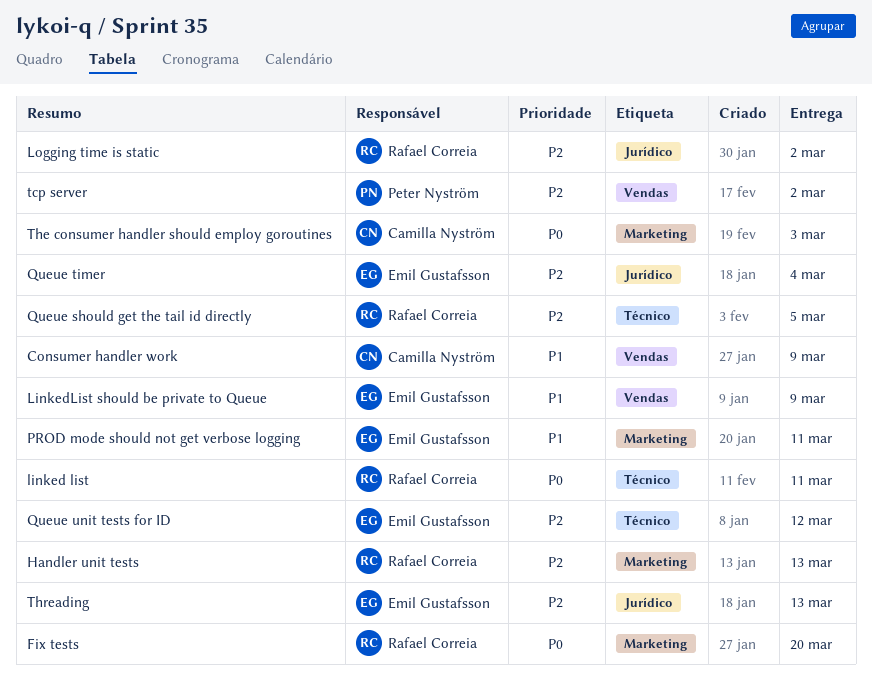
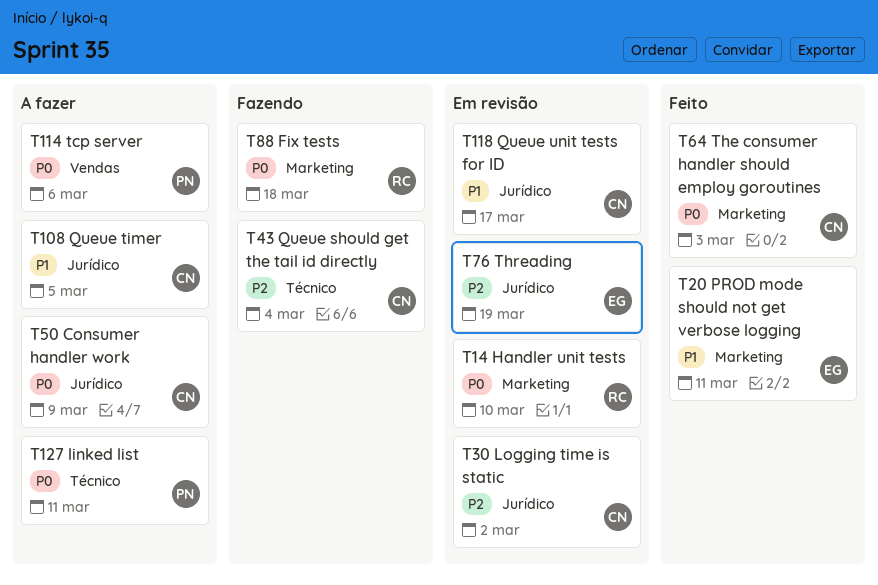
Consumer handler work, priority: P1 -> P0
Consumer handler work, label: Vendas -> Jurídico
Fix tests, due: Mar 20 -> Mar 18
Handler unit tests, priority: P2 -> P0
Handler unit tests, due: Mar 13 -> Mar 10
linked list, owner: Rafael Correia -> Peter Nyström
LinkedList should be private to Queue: present -> none
Logging time is static, owner: Rafael Correia -> Camilla Nyström
Queue should get the tail id directly, owner: Rafael Correia -> Camilla Nyström
Queue should get the tail id directly, due: Mar 5 -> Mar 4
Queue timer, owner: Emil Gustafsson -> Camilla Nyström
Queue timer, priority: P2 -> P1
Queue timer, due: Mar 4 -> Mar 5
Queue unit tests for ID, owner: Emil Gustafsson -> Camilla Nyström
Queue unit tests for ID, priority: P2 -> P1
Queue unit tests for ID, label: Técnico -> Jurídico
Queue unit tests for ID, due: Mar 12 -> Mar 17
tcp server, priority: P2 -> P0
tcp server, due: Mar 2 -> Mar 6
Threading, due: Mar 13 -> Mar 19

